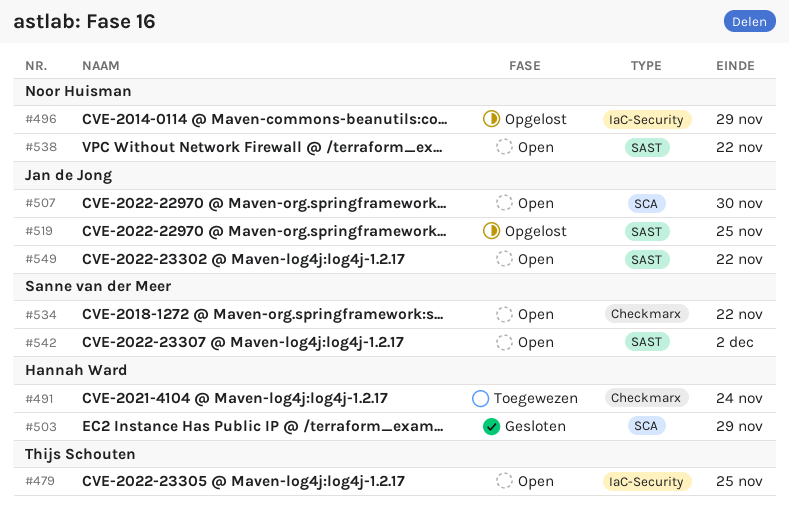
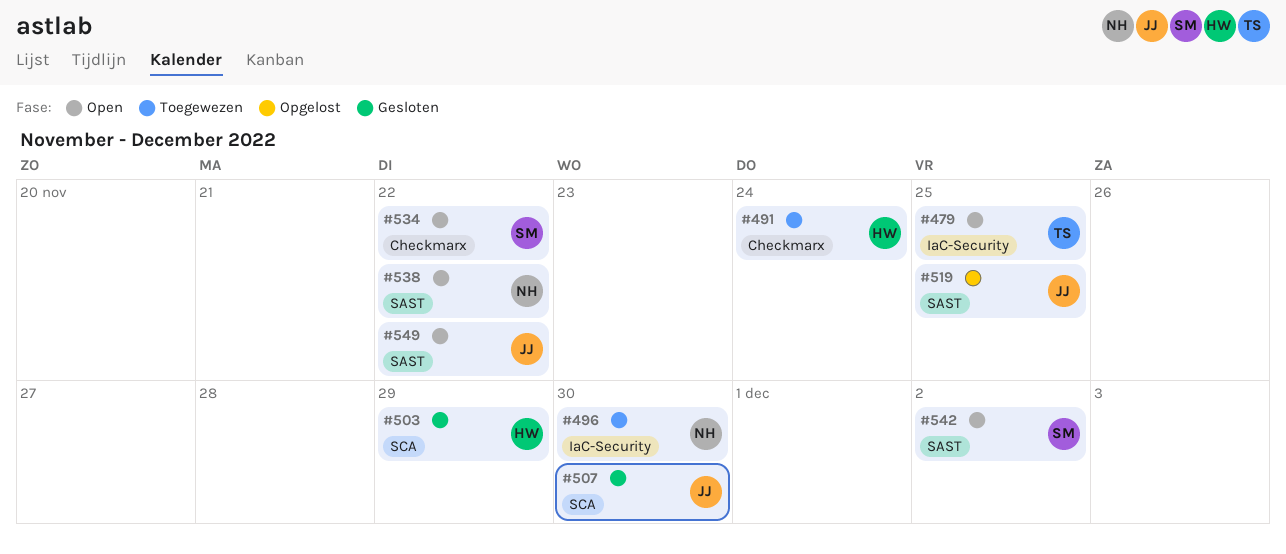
#496, status: Opgelost -> Toegewezen
#496, due: Nov 29 -> Nov 30
#507, status: Open -> Gesloten

